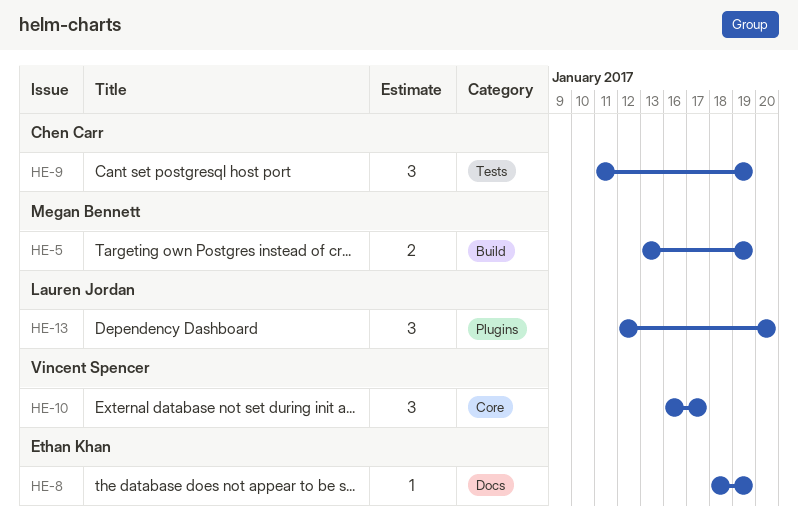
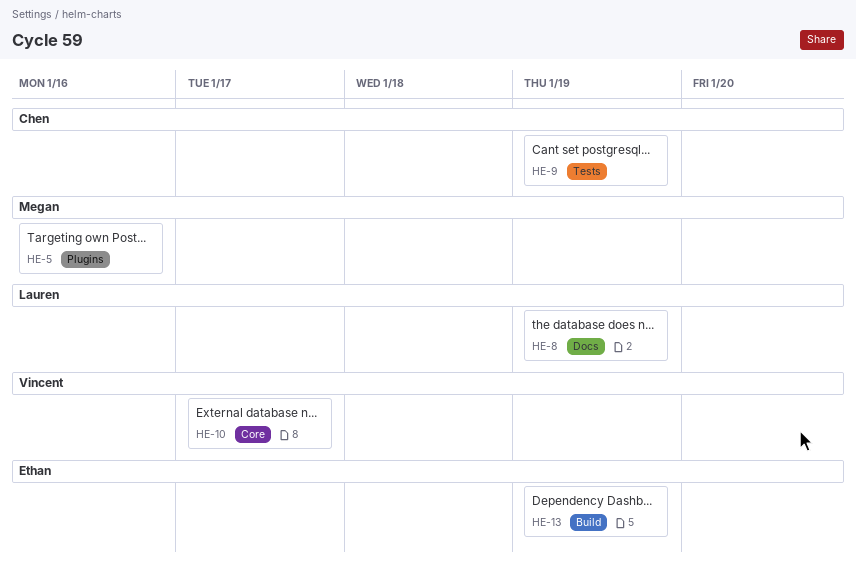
HE-5, label: Build -> Plugins
HE-5, due: Jan 19 -> Jan 16
HE-8, owner: Ethan Khan -> Lauren Jordan
HE-13, owner: Lauren Jordan -> Ethan Khan
HE-13, label: Plugins -> Build
HE-13, due: Jan 20 -> Jan 19

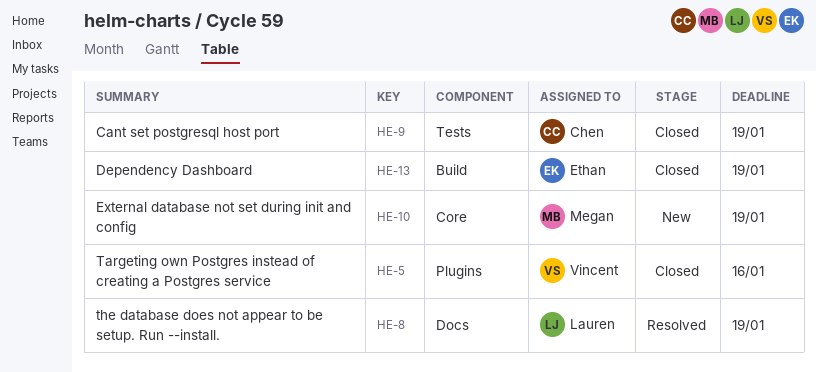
HE-5, owner: Megan -> Vincent
HE-10, owner: Vincent -> Megan
HE-10, due: Jan 17 -> Jan 19

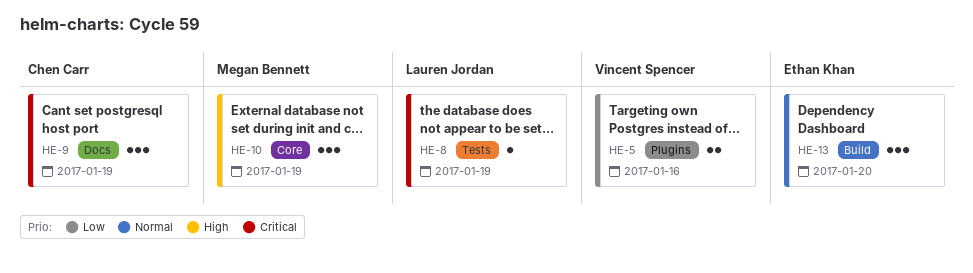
HE-8, label: Docs -> Tests
HE-9, label: Tests -> Docs
HE-13, due: Jan 19 -> Jan 20

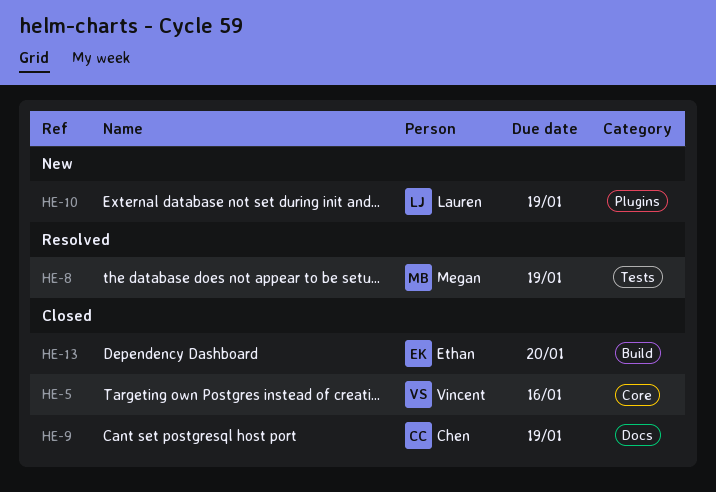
HE-5, label: Plugins -> Core
HE-8, owner: Lauren Jordan -> Megan Bennett
HE-10, owner: Megan Bennett -> Lauren Jordan
HE-10, label: Core -> Plugins

